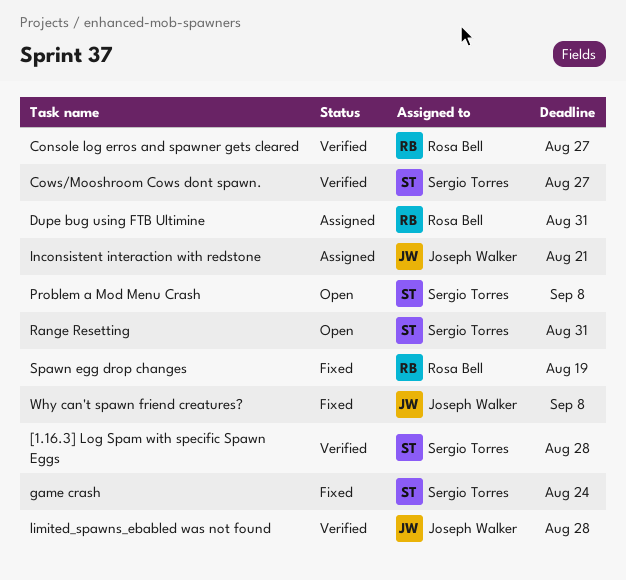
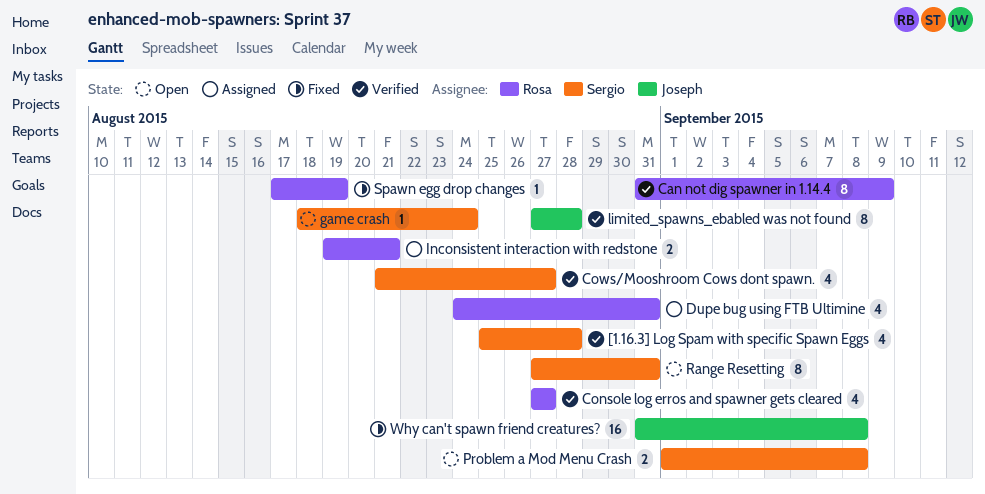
Can not dig spawner in 1.14.4: none -> present
game crash, status: Fixed -> Open
Inconsistent interaction with redstone, owner: Joseph Walker -> Rosa Bell

